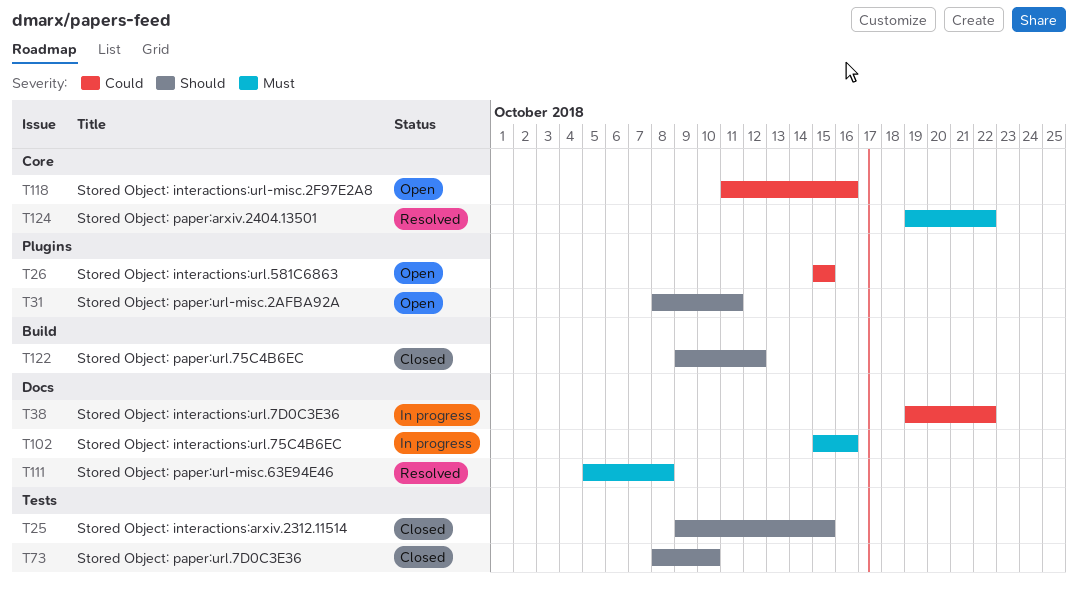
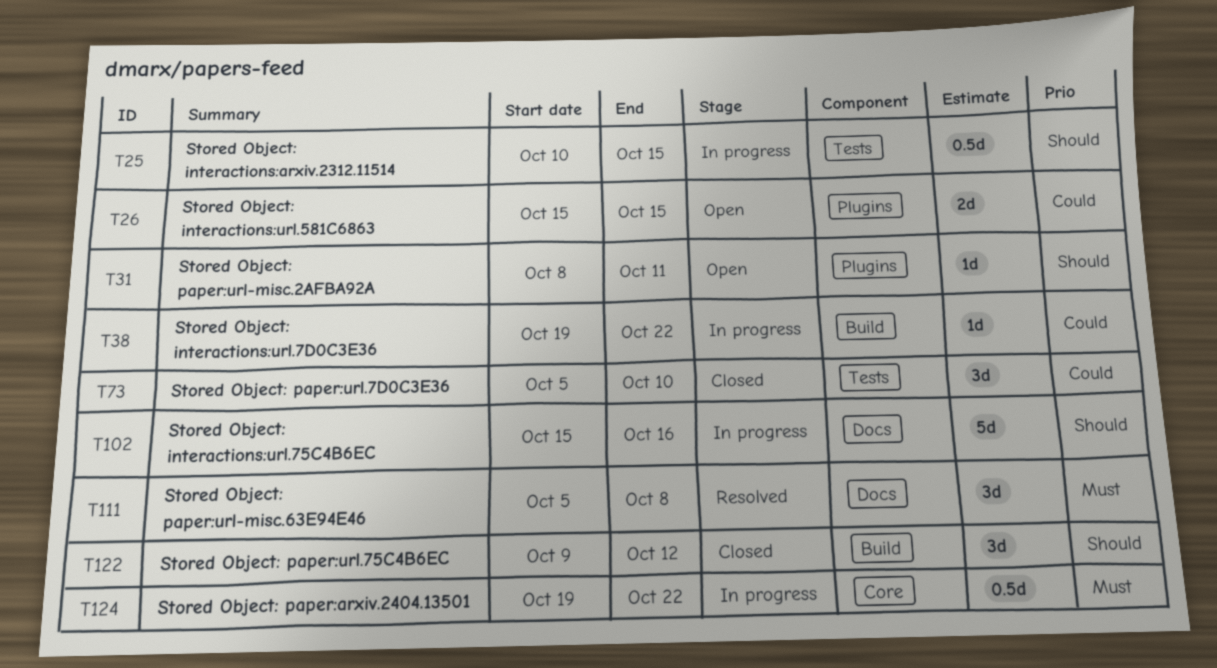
T25, status: Closed -> In progress
T25, start: Oct 9 -> Oct 10
T38, label: Docs -> Build
T73, priority: Should -> Could
T73, start: Oct 8 -> Oct 5
T102, priority: Must -> Should
T118: present -> none
T124, status: Resolved -> In progress

